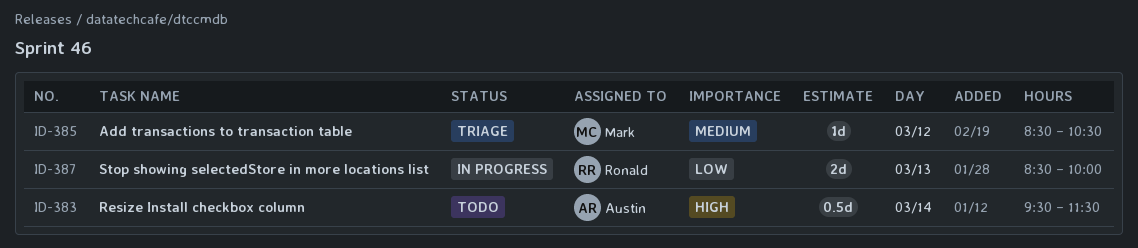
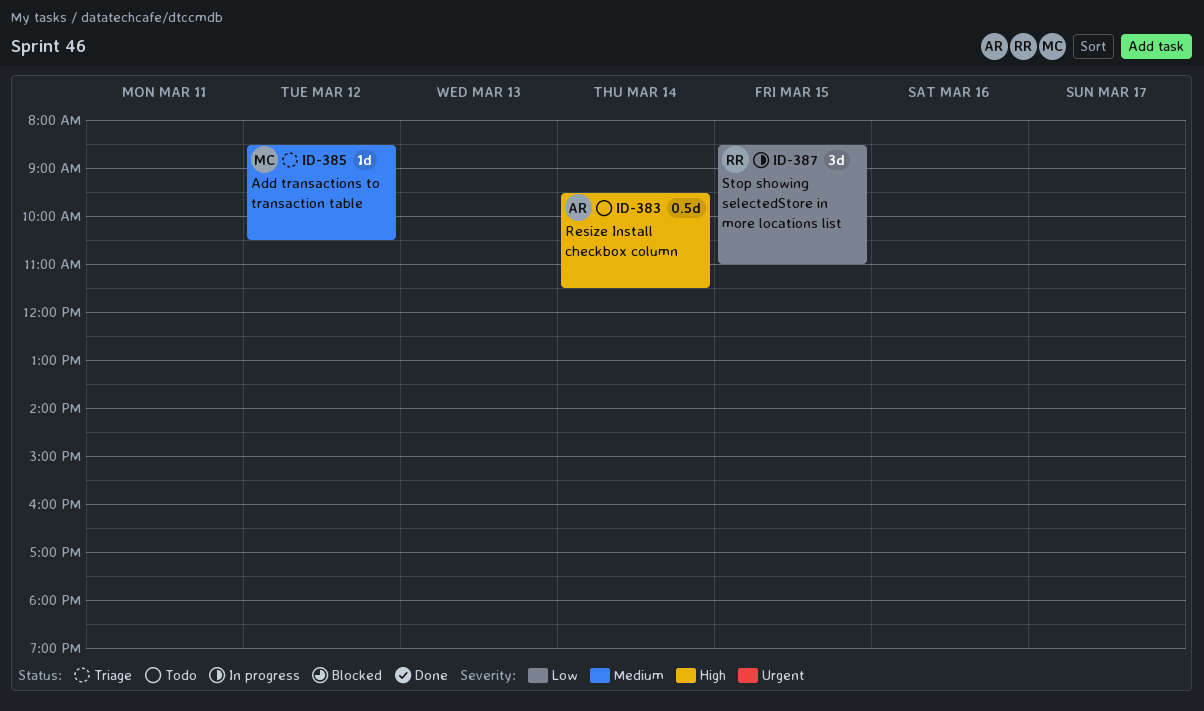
ID-387, estimate: 2d -> 3d
ID-387, day: Mar 13 -> Mar 15
ID-387, ends: 10:00 -> 11:00

